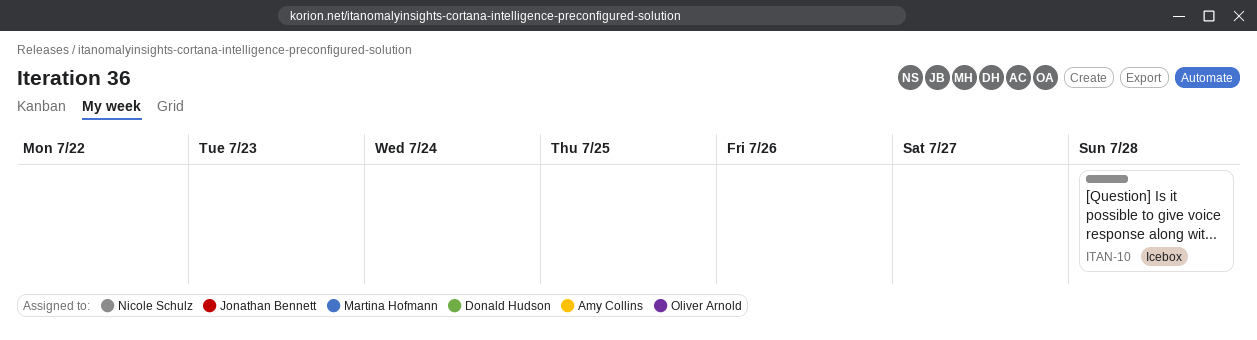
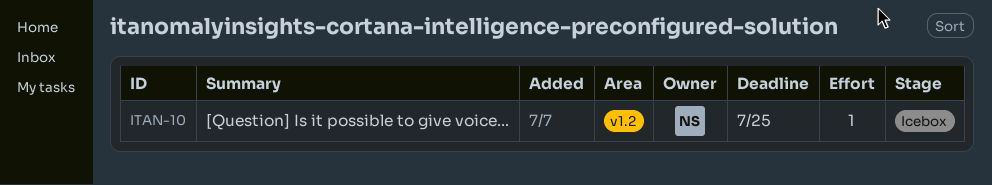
ITAN-10, due: Jul 28 -> Jul 25

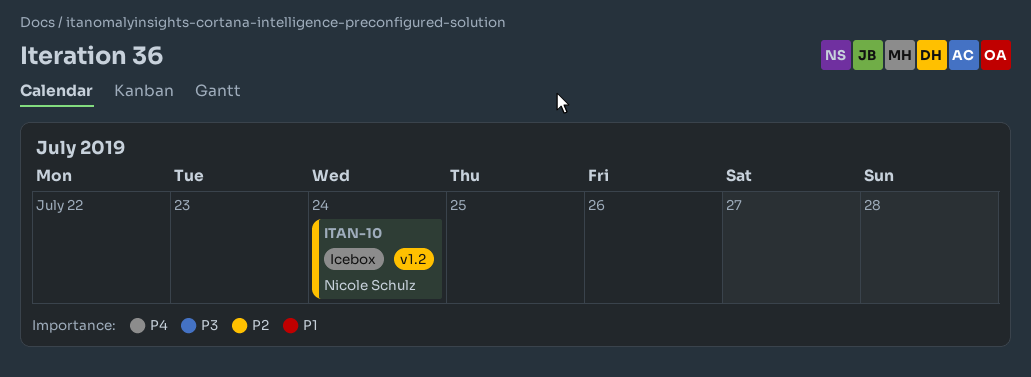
ITAN-10, due: Jul 25 -> Jul 24

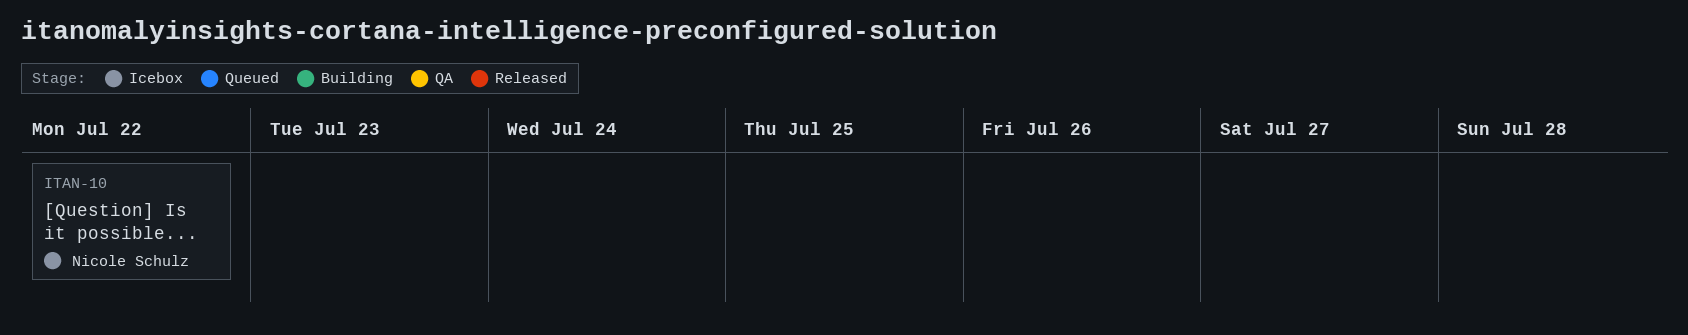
ITAN-10, due: Jul 24 -> Jul 22

